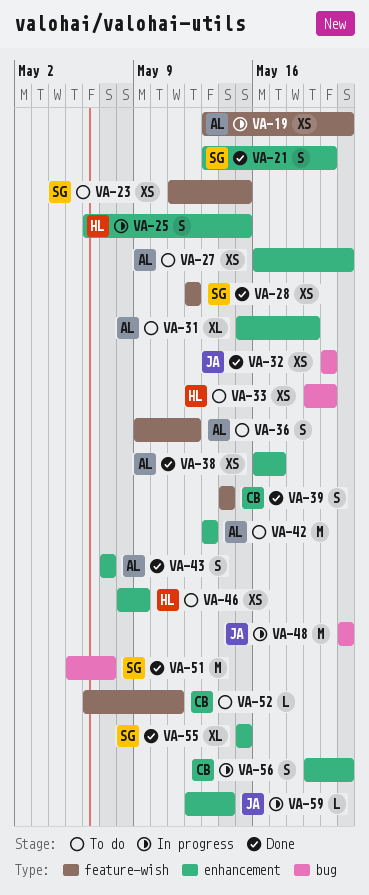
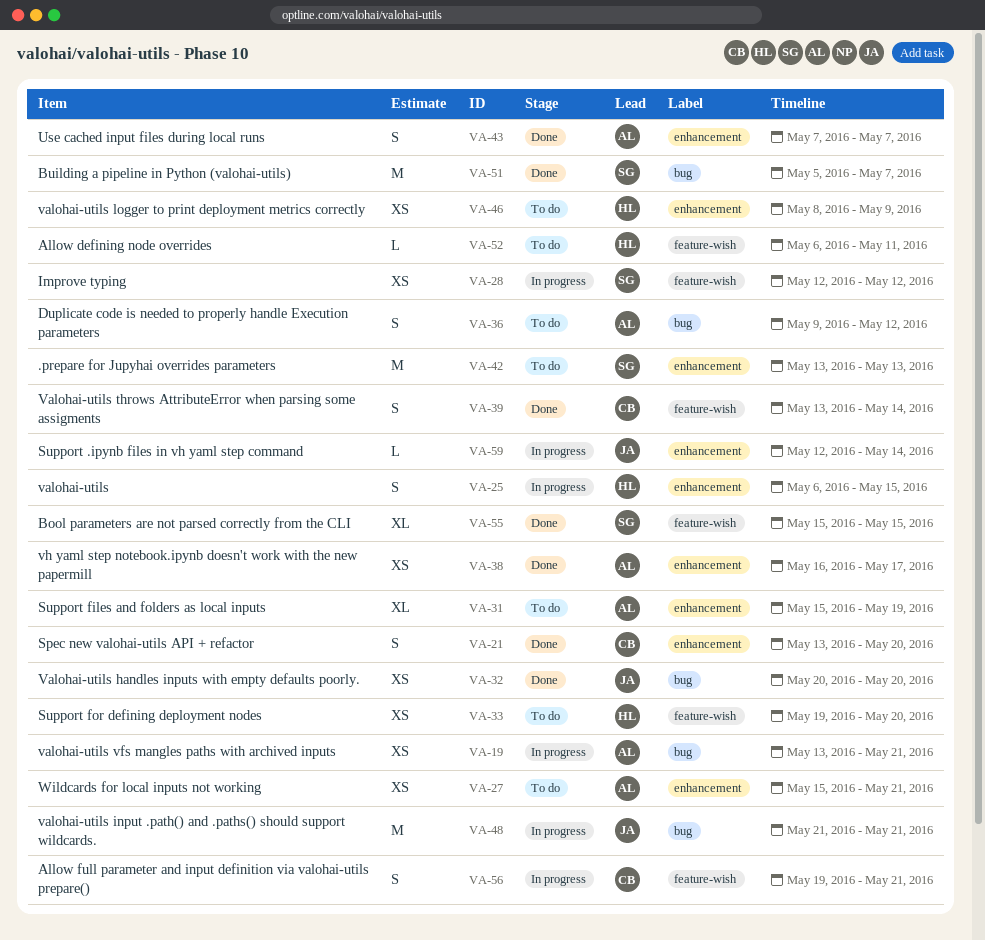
VA-19, label: feature-wish -> bug
VA-21, owner: SG -> CB
VA-23: present -> none
VA-27, start: May 16 -> May 15
VA-28, status: Done -> In progress
VA-33, label: bug -> feature-wish
VA-36, label: feature-wish -> bug
VA-39, start: May 14 -> May 13
VA-42, owner: AL -> SG
VA-52, owner: CB -> HL
VA-55, label: enhancement -> feature-wish
VA-56, label: enhancement -> feature-wish

